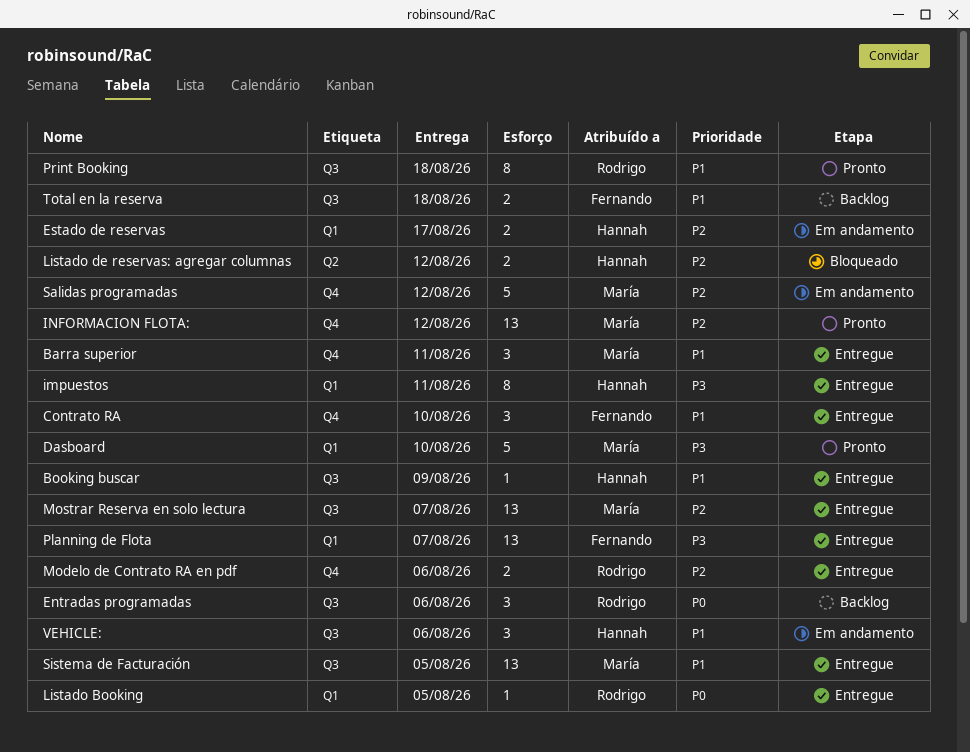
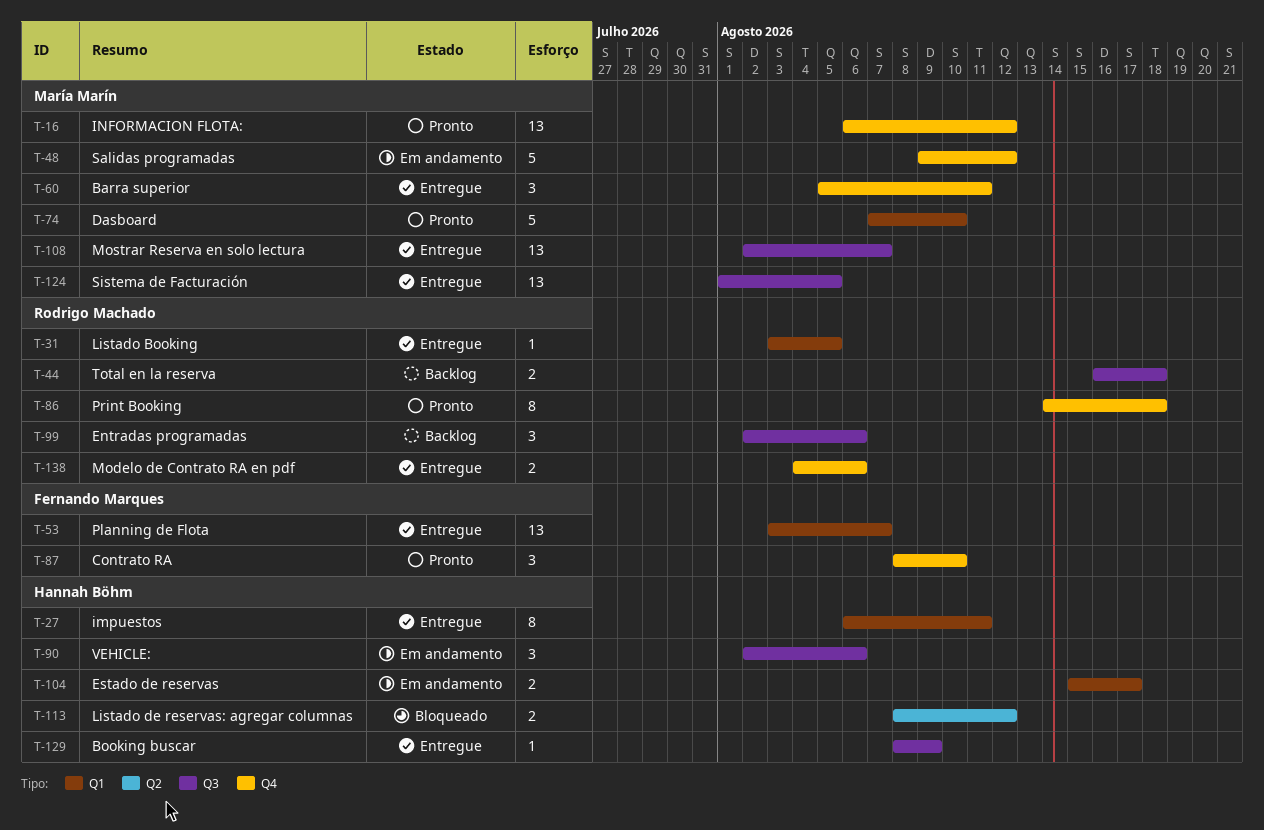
Contrato RA, status: Entregue -> Pronto
Print Booking, label: Q3 -> Q4
Total en la reserva, owner: Fernando Marques -> Rodrigo Machado

